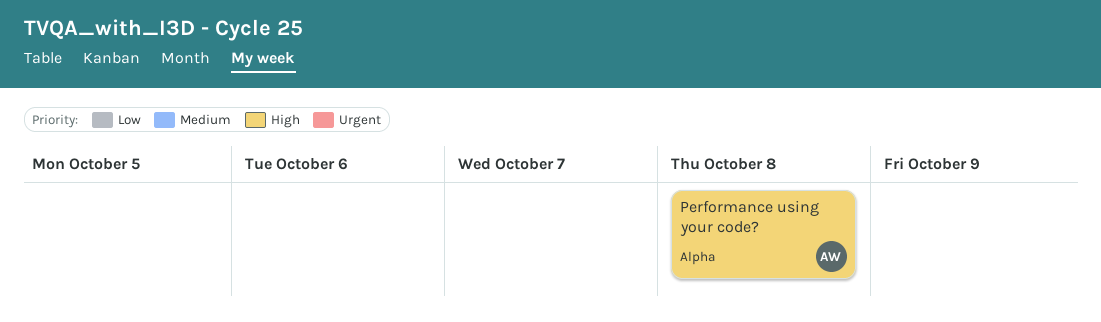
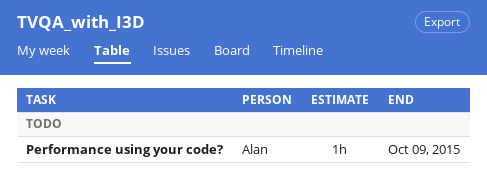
Performance using your code?, due: Oct 8 -> Oct 9

